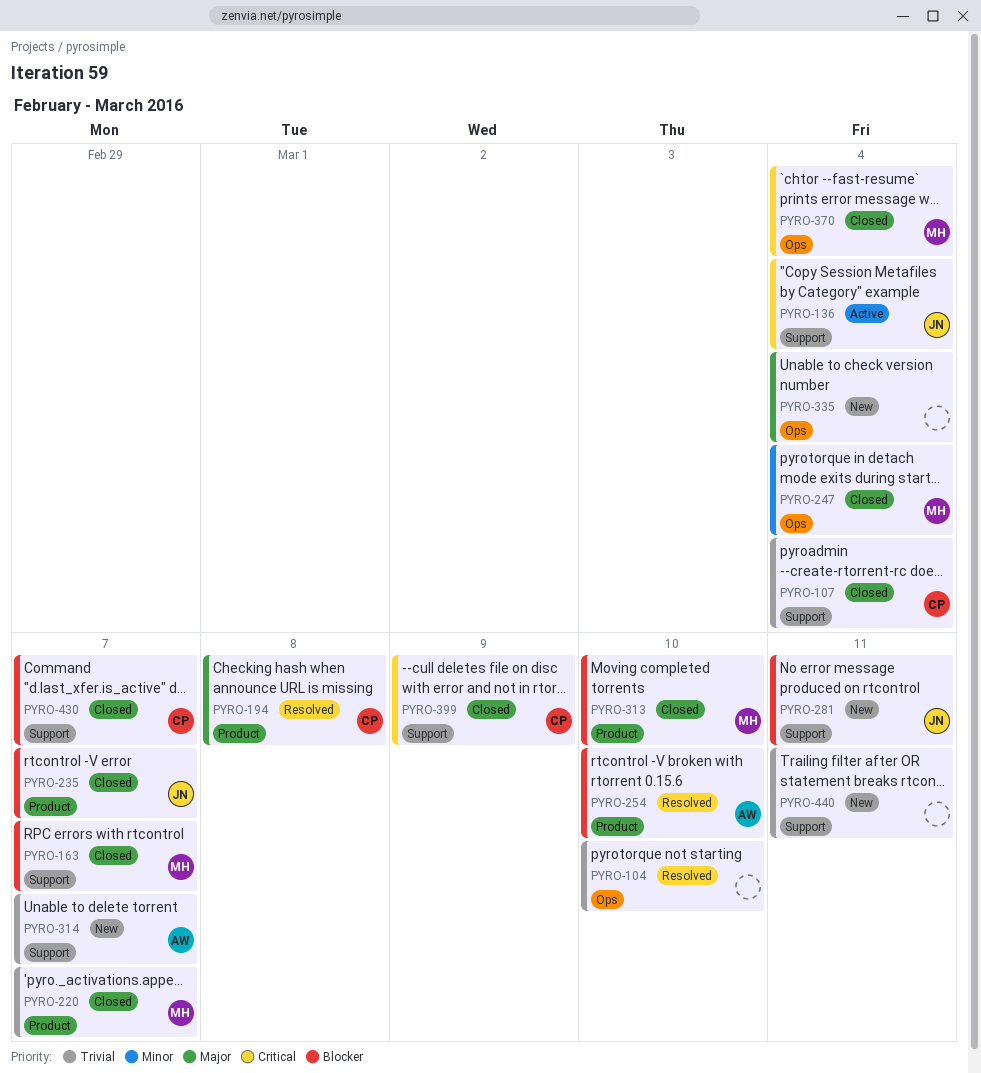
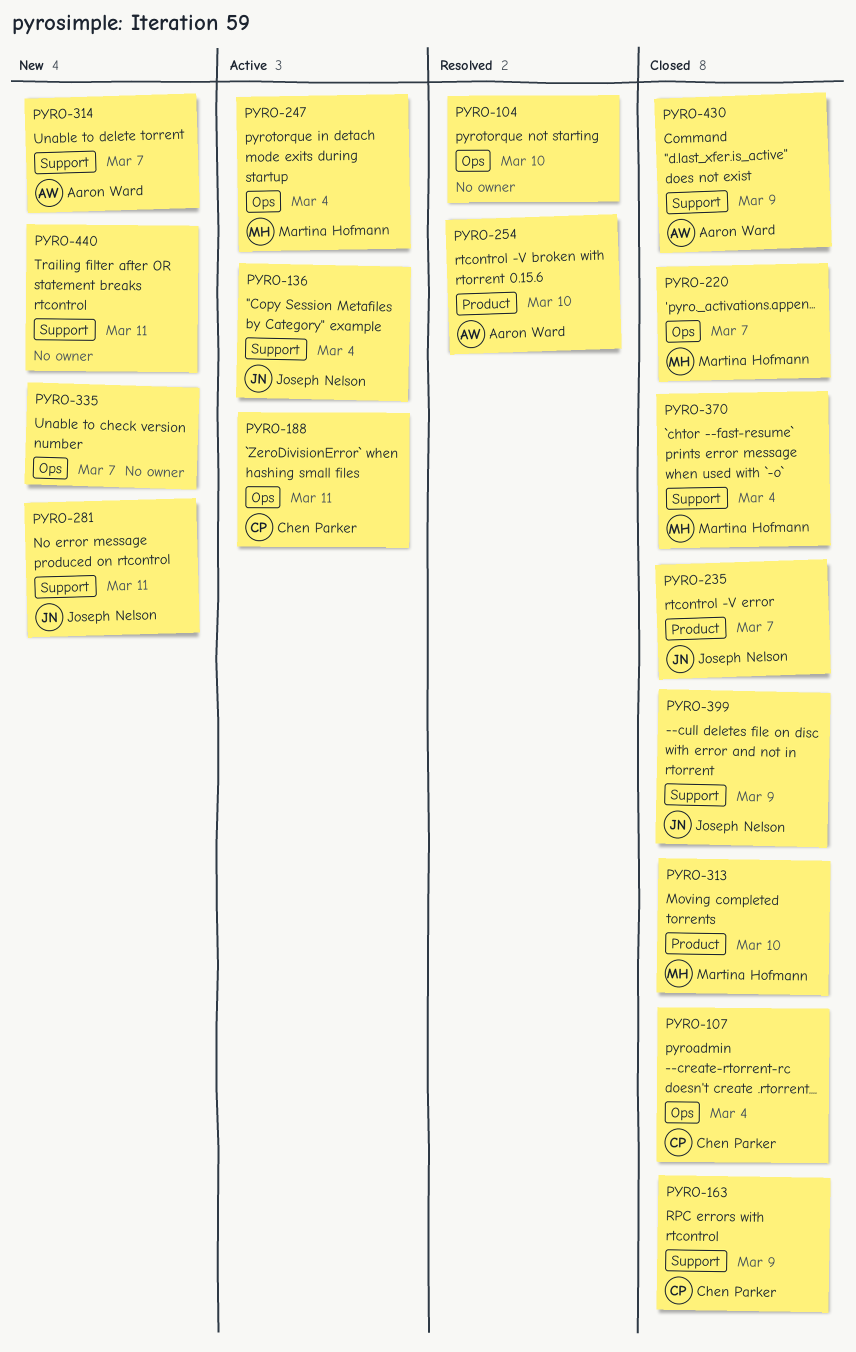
PYRO-107, label: Support -> Ops
PYRO-163, owner: Martina Hofmann -> Chen Parker
PYRO-163, due: Mar 7 -> Mar 9
PYRO-188: none -> present
PYRO-194: present -> none
PYRO-220, label: Product -> Ops
PYRO-247, status: Closed -> Active
PYRO-335, due: Mar 4 -> Mar 7
PYRO-370, label: Ops -> Support
PYRO-399, owner: Chen Parker -> Joseph Nelson
PYRO-430, owner: Chen Parker -> Aaron Ward
PYRO-430, due: Mar 7 -> Mar 9

